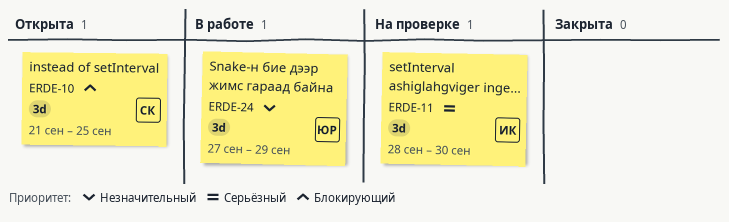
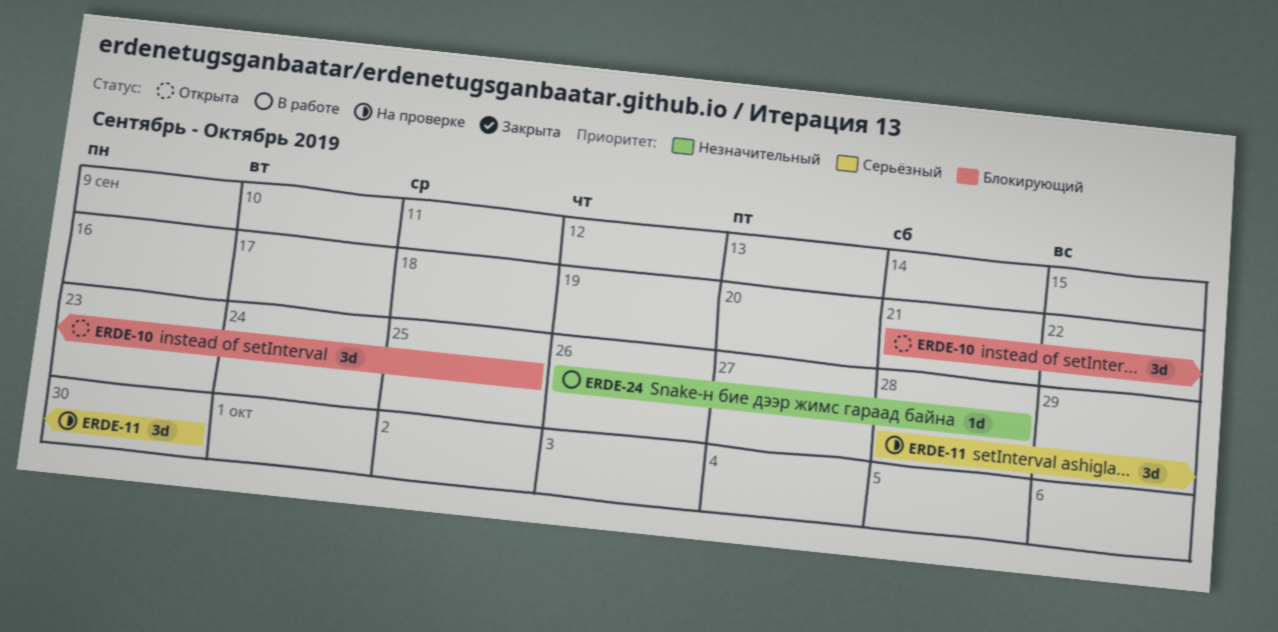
ERDE-24, estimate: 3d -> 1d
ERDE-24, start: Sep 27 -> Sep 26
ERDE-24, due: Sep 29 -> Sep 28

